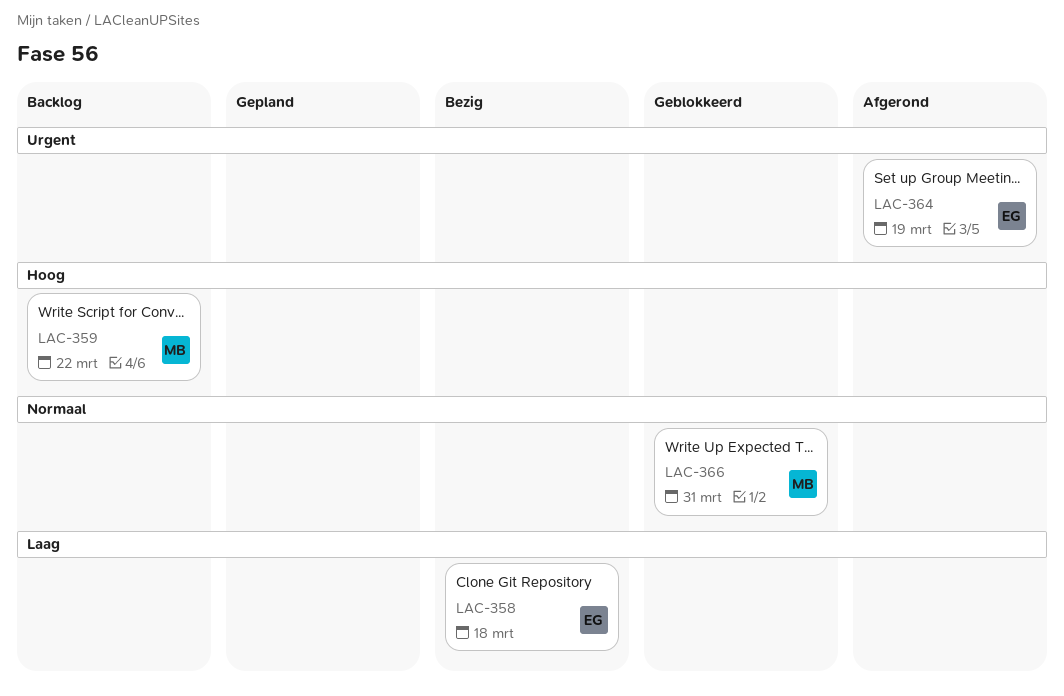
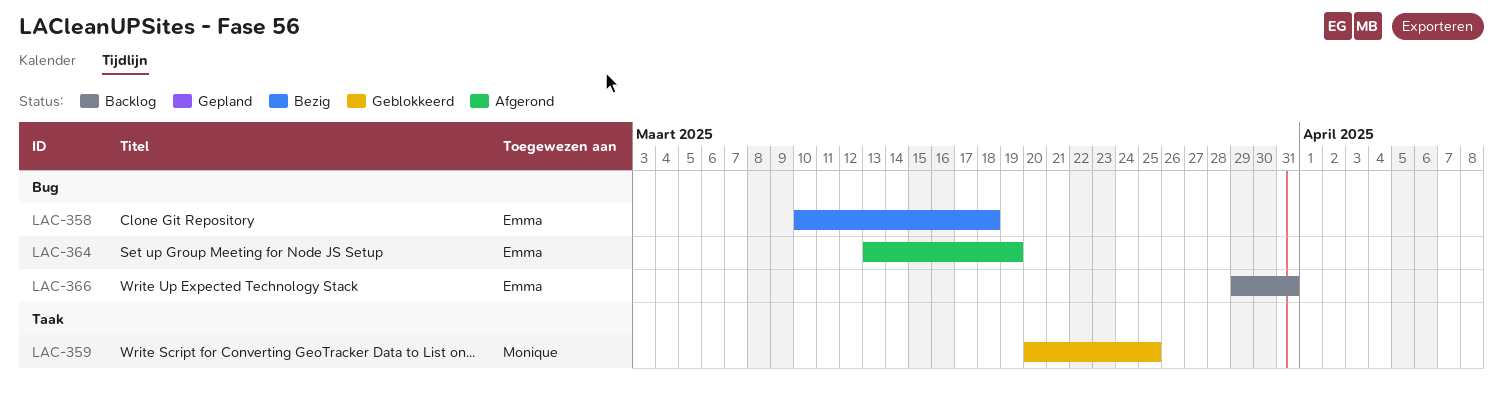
LAC-359, status: Backlog -> Geblokkeerd
LAC-359, due: Mar 22 -> Mar 25
LAC-366, status: Geblokkeerd -> Backlog
LAC-366, owner: Monique -> Emma

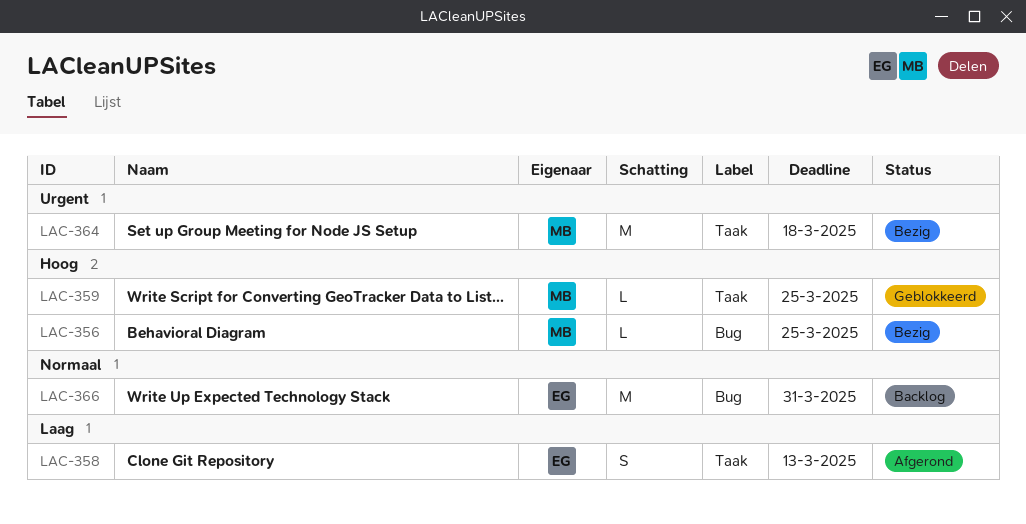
LAC-356: none -> present
LAC-358, status: Bezig -> Afgerond
LAC-358, label: Bug -> Taak
LAC-358, due: Mar 18 -> Mar 13
LAC-364, status: Afgerond -> Bezig
LAC-364, owner: Emma -> Monique
LAC-364, label: Bug -> Taak
LAC-364, due: Mar 19 -> Mar 18

